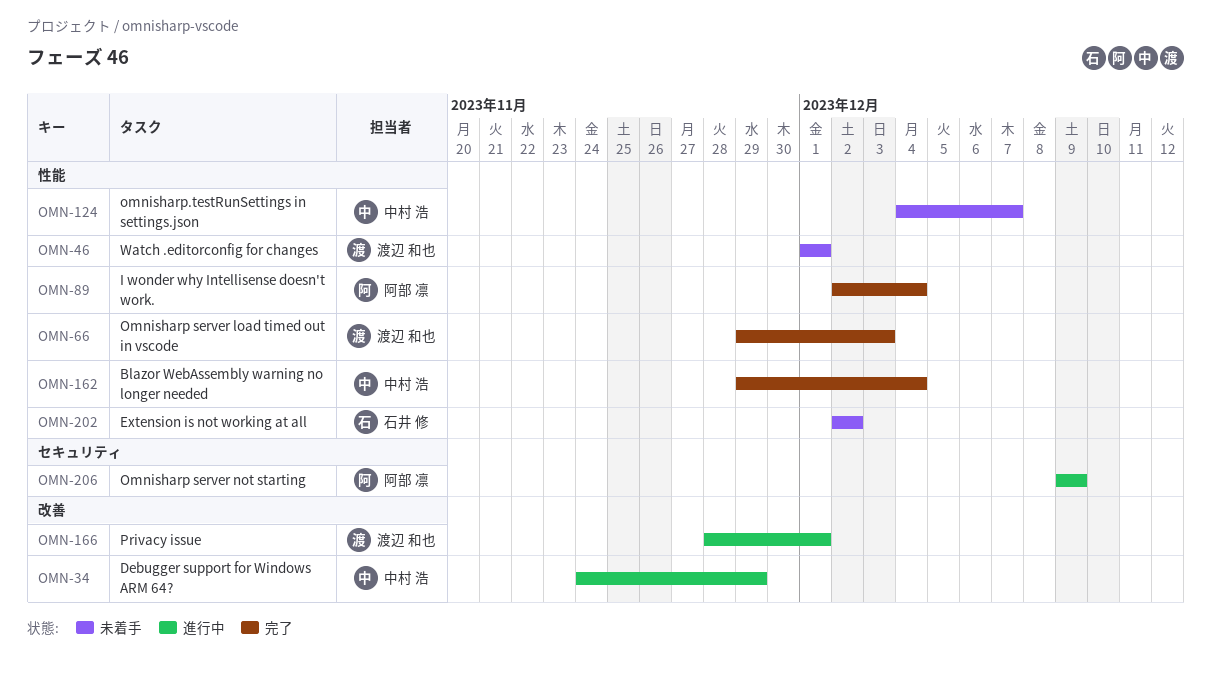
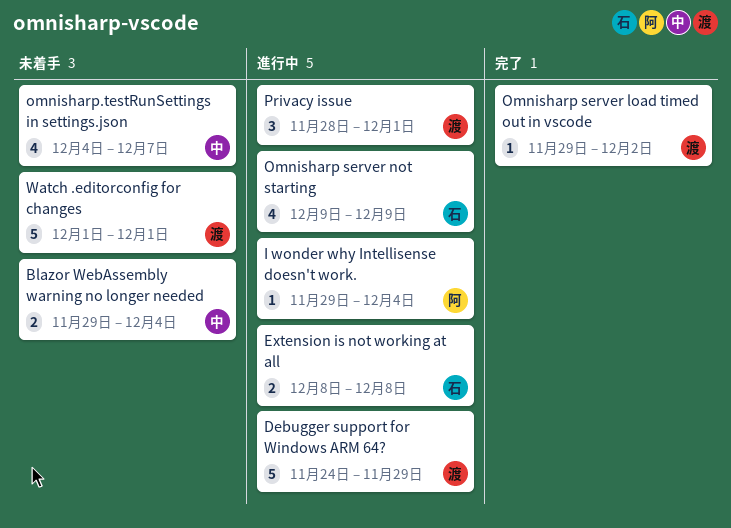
Blazor WebAssembly warning no longer needed, status: 完了 -> 未着手
Debugger support for Windows ARM 64?, owner: 中村 浩 -> 渡辺 和也
Extension is not working at all, status: 未着手 -> 進行中
Extension is not working at all, start: Dec 2 -> Dec 8
Extension is not working at all, due: Dec 2 -> Dec 8
I wonder why Intellisense doesn't work., status: 完了 -> 進行中
I wonder why Intellisense doesn't work., start: Dec 2 -> Nov 29
Omnisharp server load timed out in vscode, due: Dec 3 -> Dec 2
Omnisharp server not starting, owner: 阿部 凛 -> 石井 修

